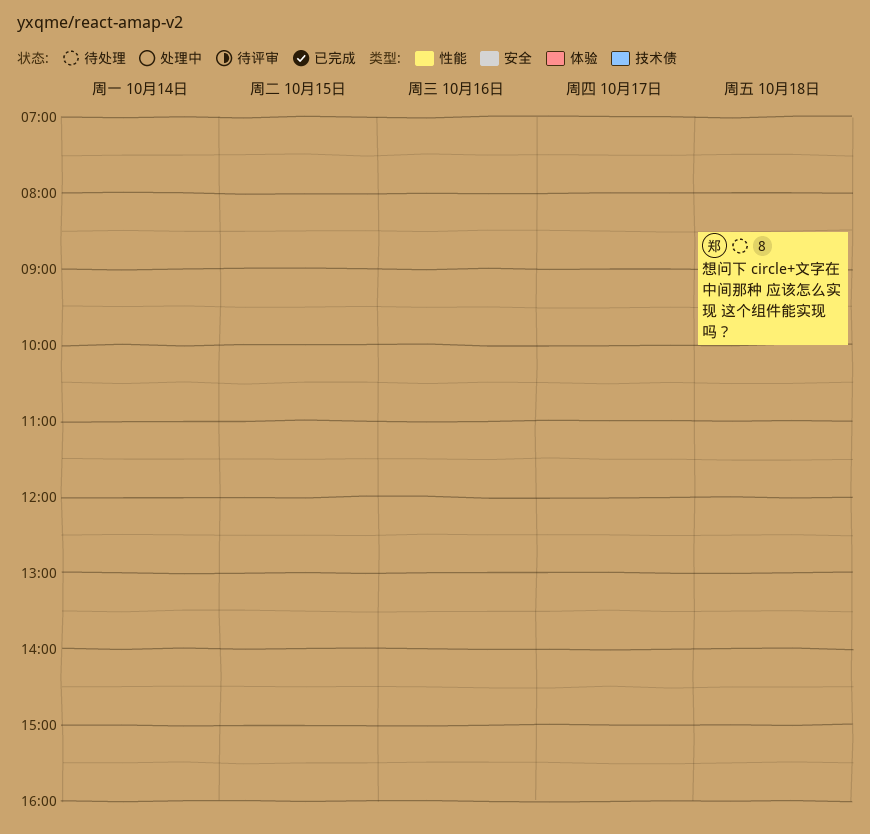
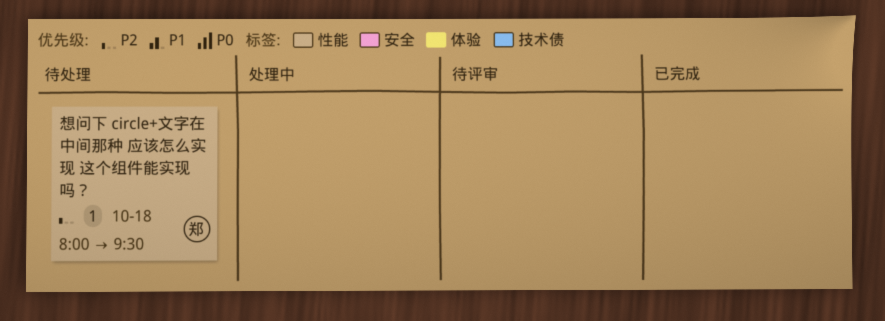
想问下 circle+文字在中间那种 应该怎么实现 这个组件能实现吗？, estimate: 8 -> 1
想问下 circle+文字在中间那种 应该怎么实现 这个组件能实现吗？, begins: 08:30 -> 08:00
想问下 circle+文字在中间那种 应该怎么实现 这个组件能实现吗？, ends: 10:00 -> 09:30

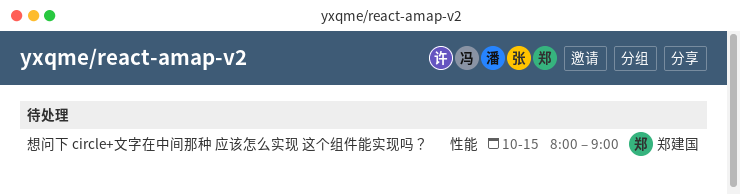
想问下 circle+文字在中间那种 应该怎么实现 这个组件能实现吗？, day: Oct 18 -> Oct 15
想问下 circle+文字在中间那种 应该怎么实现 这个组件能实现吗？, ends: 09:30 -> 09:00

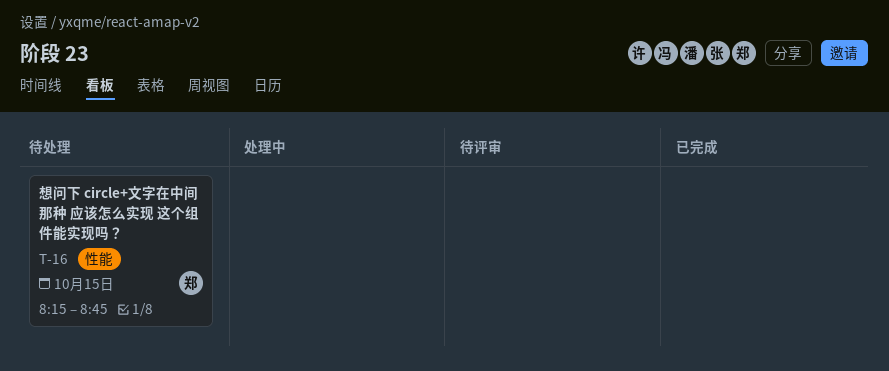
想问下 circle+文字在中间那种 应该怎么实现 这个组件能实现吗？, begins: 08:00 -> 08:15
想问下 circle+文字在中间那种 应该怎么实现 这个组件能实现吗？, ends: 09:00 -> 08:45

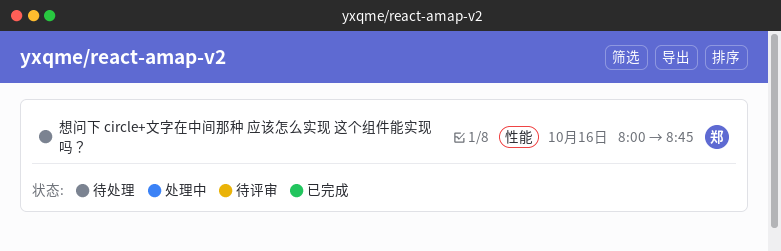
想问下 circle+文字在中间那种 应该怎么实现 这个组件能实现吗？, day: Oct 15 -> Oct 16
想问下 circle+文字在中间那种 应该怎么实现 这个组件能实现吗？, begins: 08:15 -> 08:00

